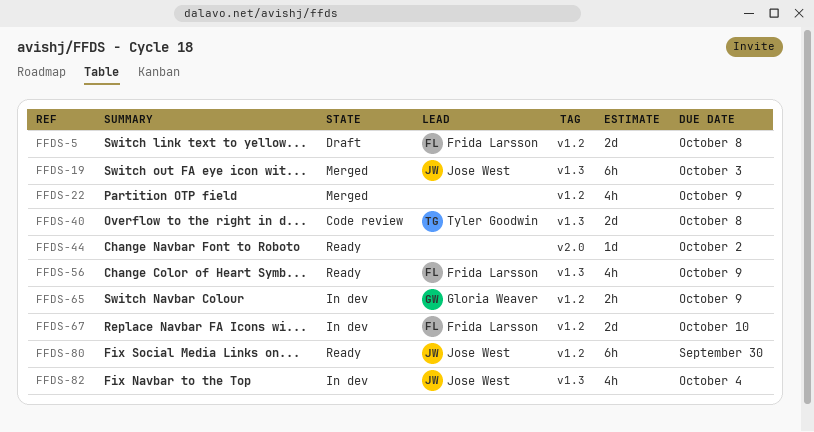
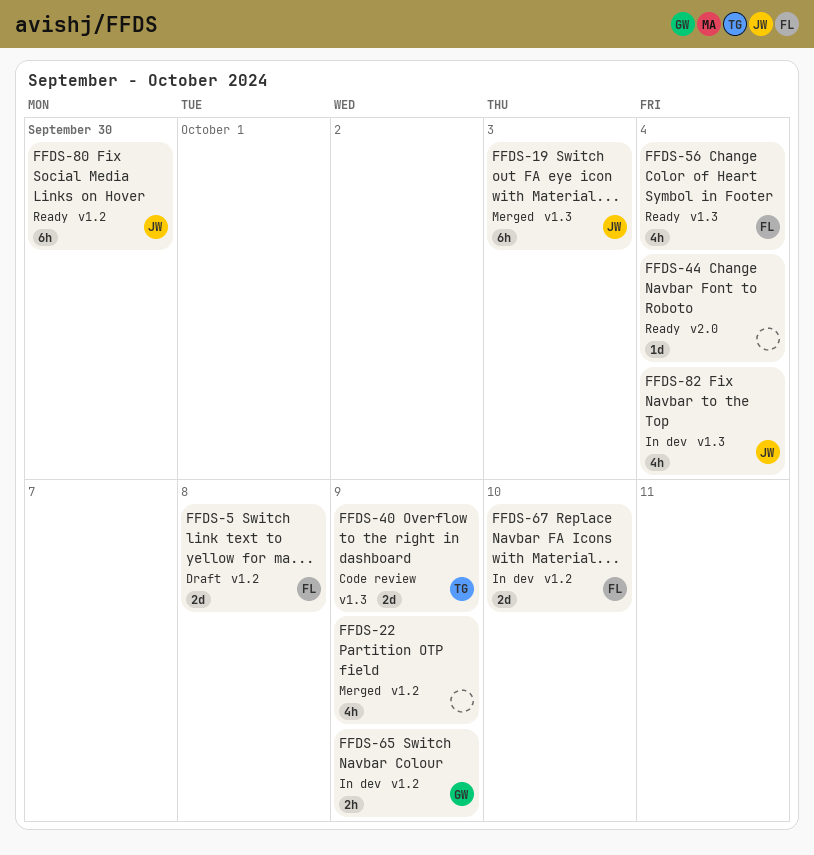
FFDS-40, due: Oct 8 -> Oct 9
FFDS-44, due: Oct 2 -> Oct 4
FFDS-56, due: Oct 9 -> Oct 4

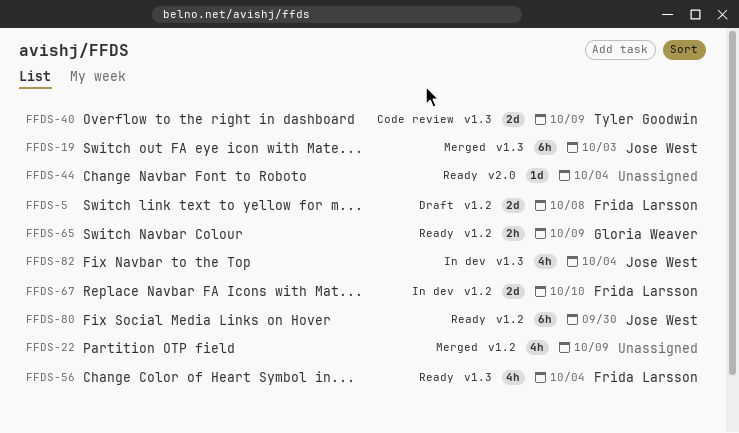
FFDS-65, status: In dev -> Ready

